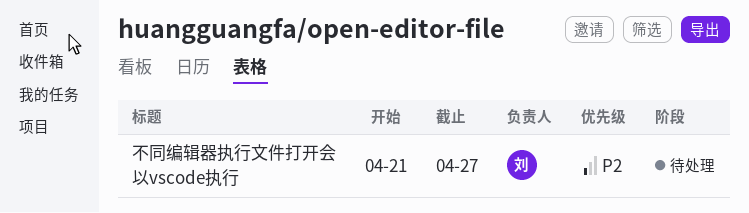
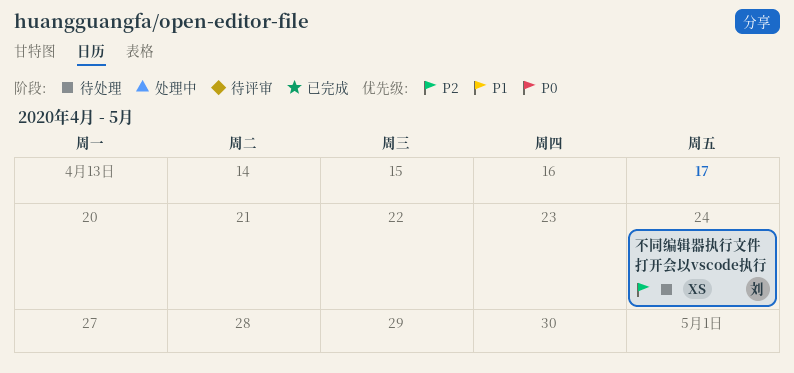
不同编辑器执行文件打开会以vscode执行, due: Apr 27 -> Apr 24

